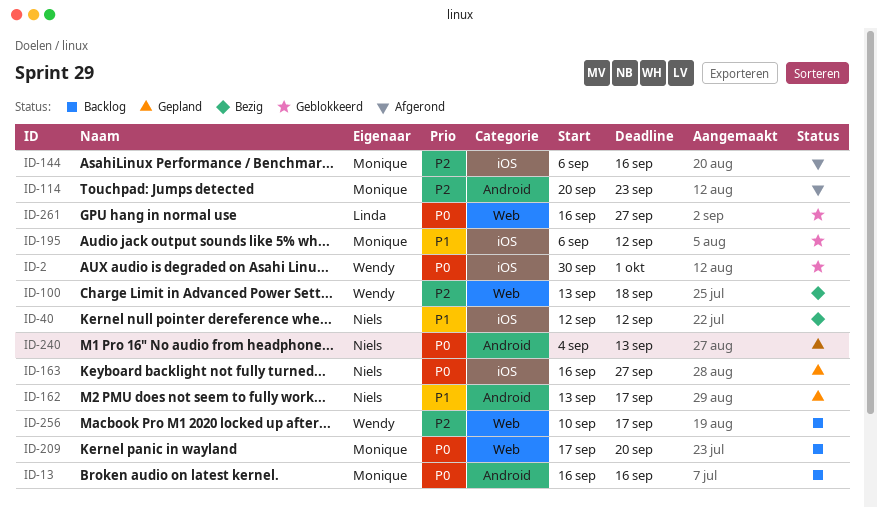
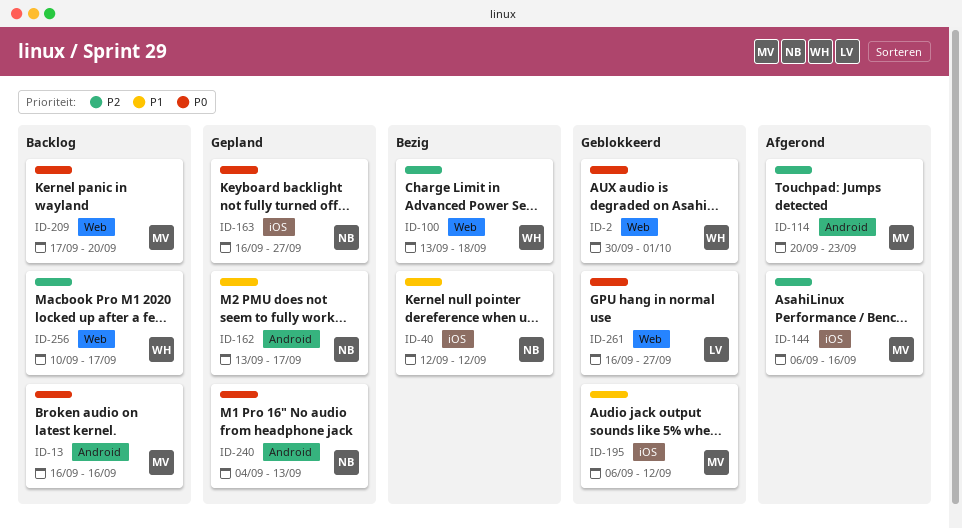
ID-2, label: iOS -> Web

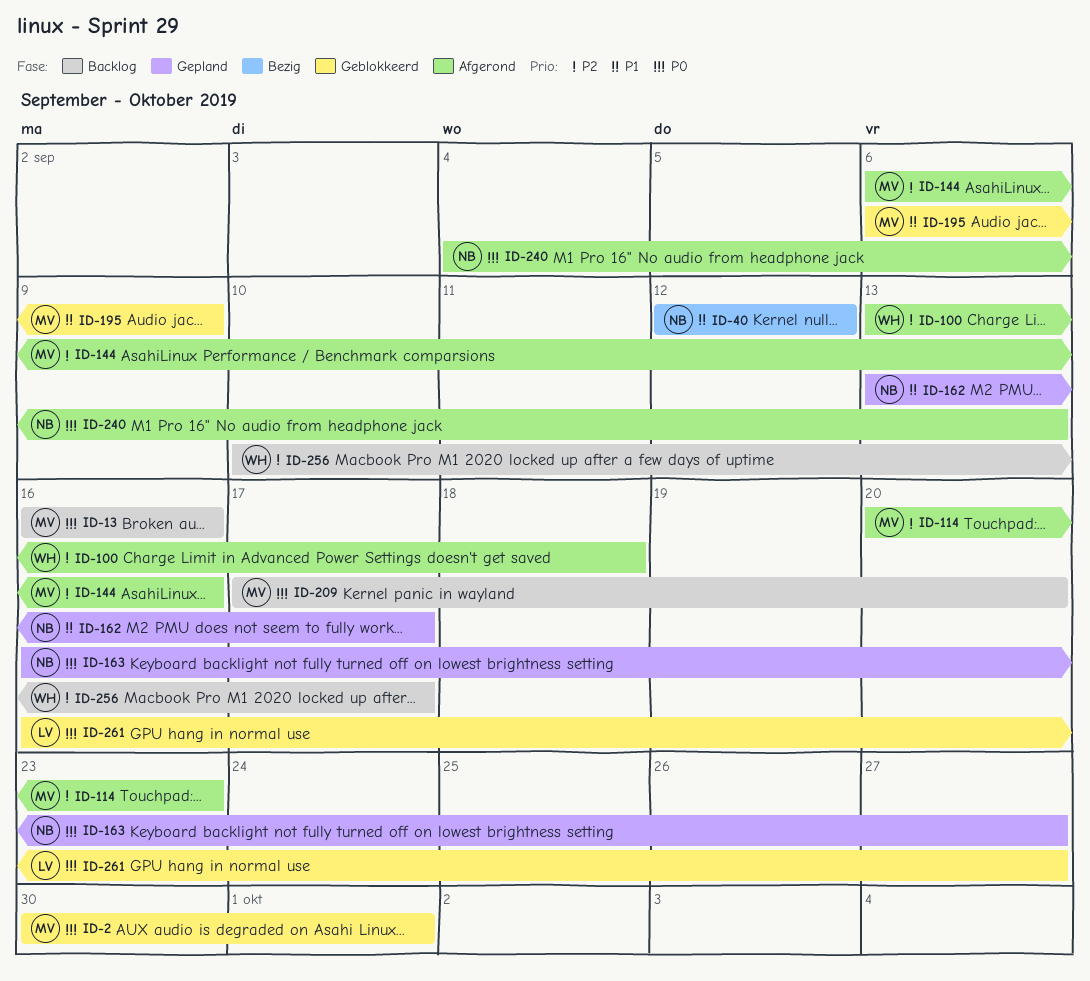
ID-2, owner: WH -> MV
ID-100, status: Bezig -> Afgerond
ID-195, due: Sep 12 -> Sep 9
ID-240, status: Gepland -> Afgerond

